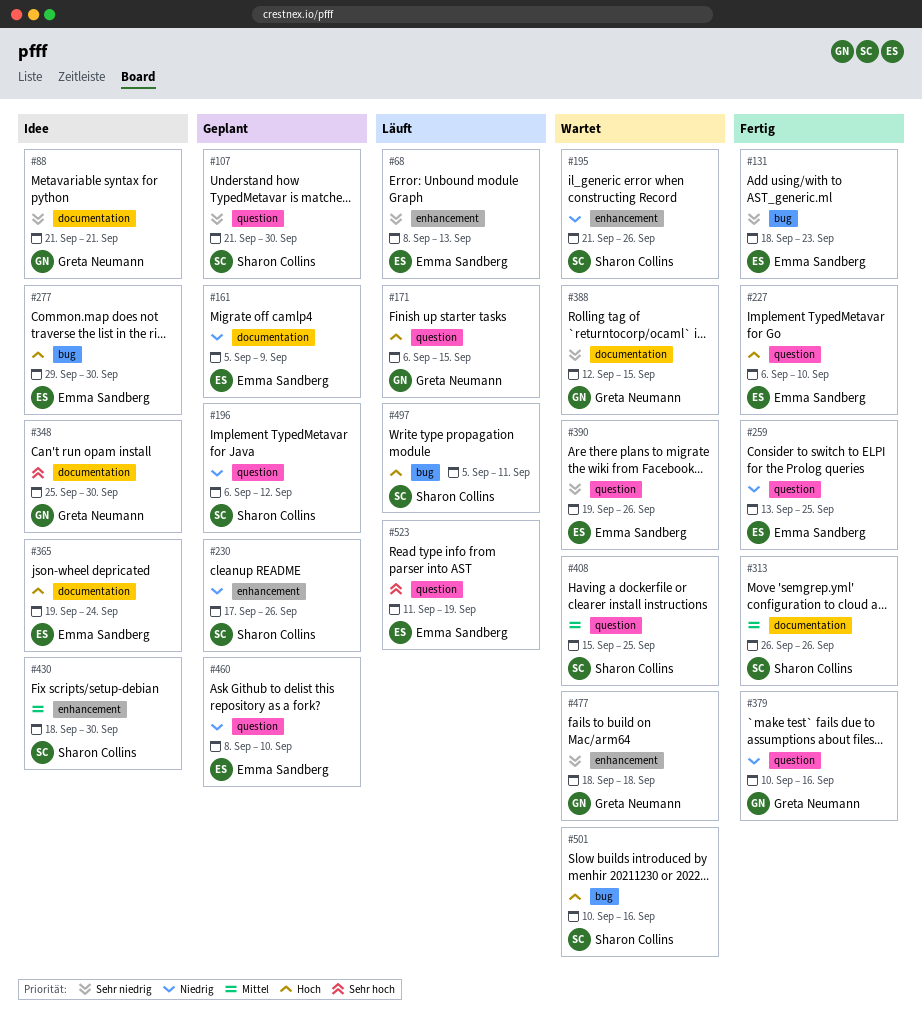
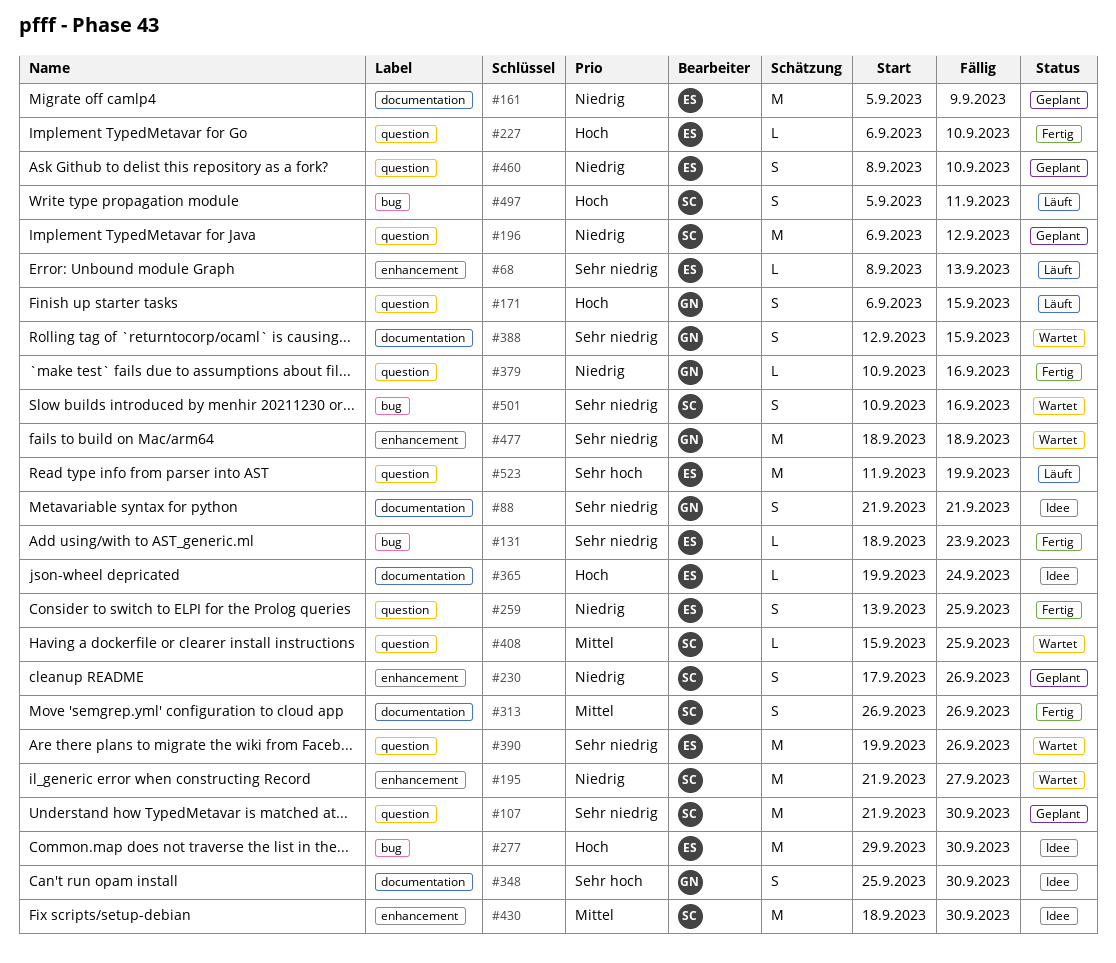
#195, due: Sep 26 -> Sep 27
#501, priority: Hoch -> Sehr niedrig

